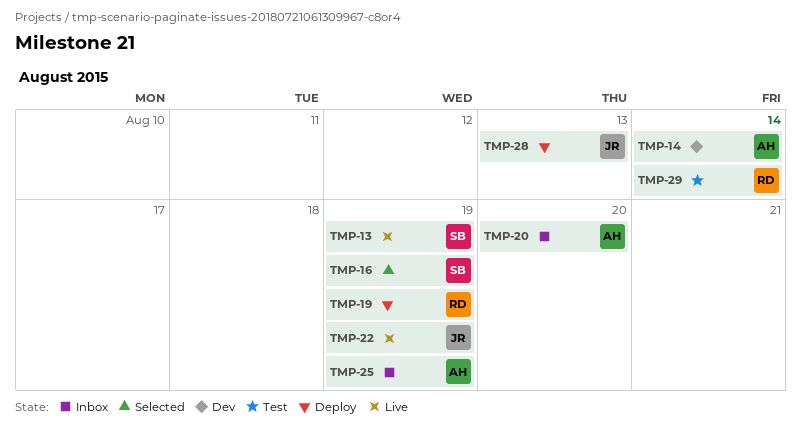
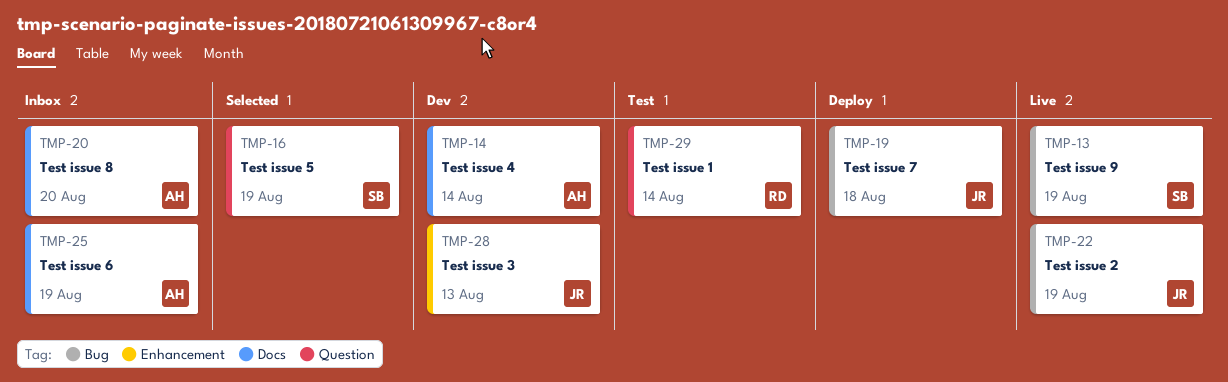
TMP-19, owner: RD -> JR
TMP-19, due: Aug 19 -> Aug 18
TMP-28, status: Deploy -> Dev

